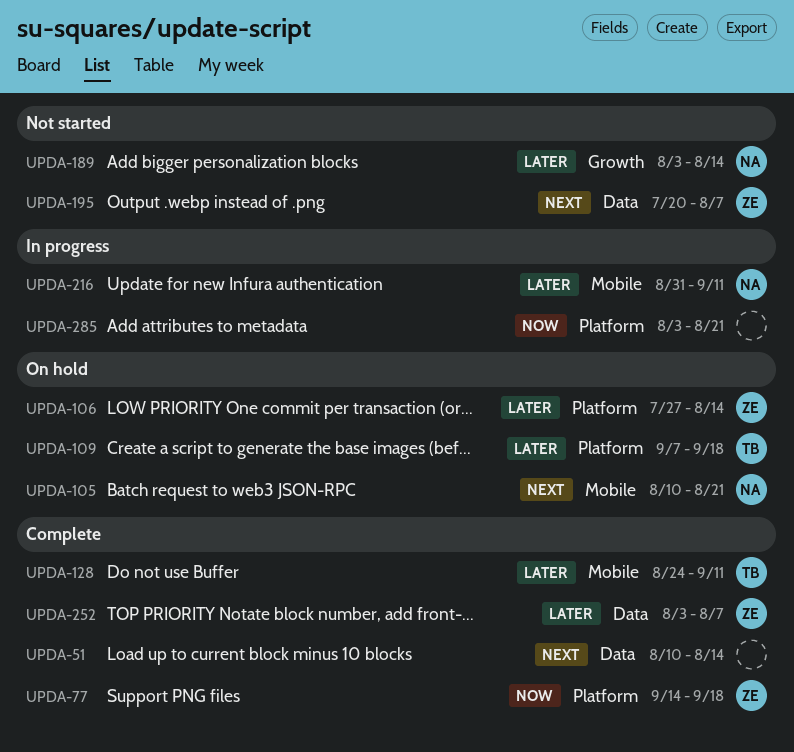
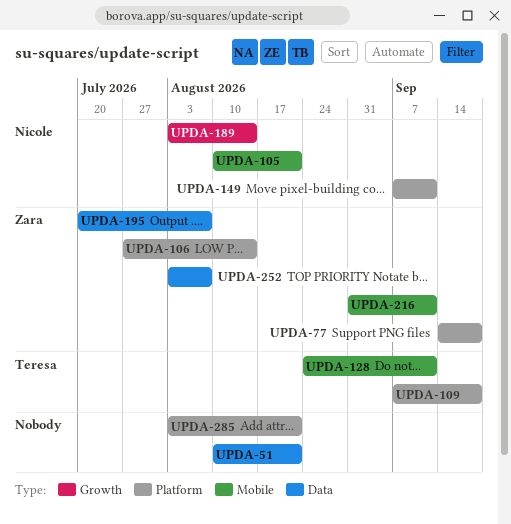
UPDA-51, due: Aug 14 -> Aug 21
UPDA-149: none -> present
UPDA-216, owner: Nicole -> Zara

